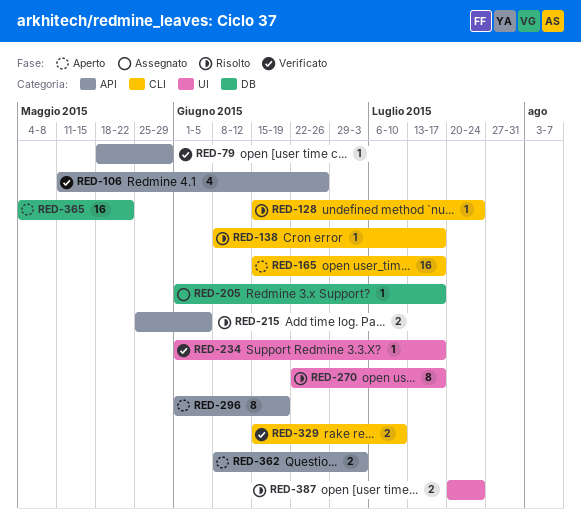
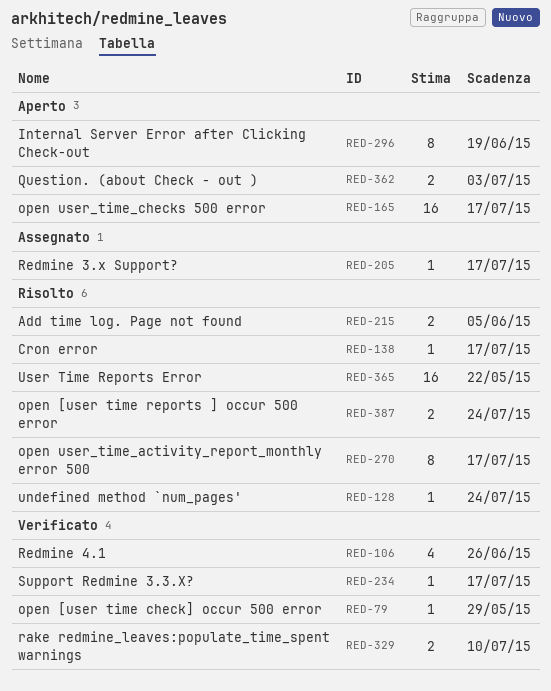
RED-365, status: Aperto -> Risolto

